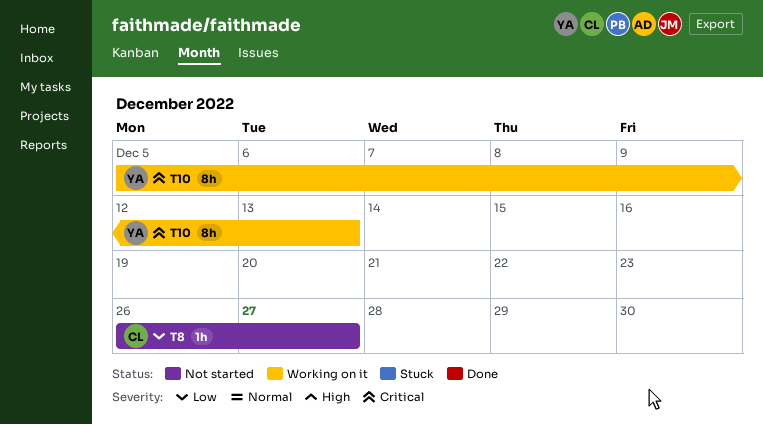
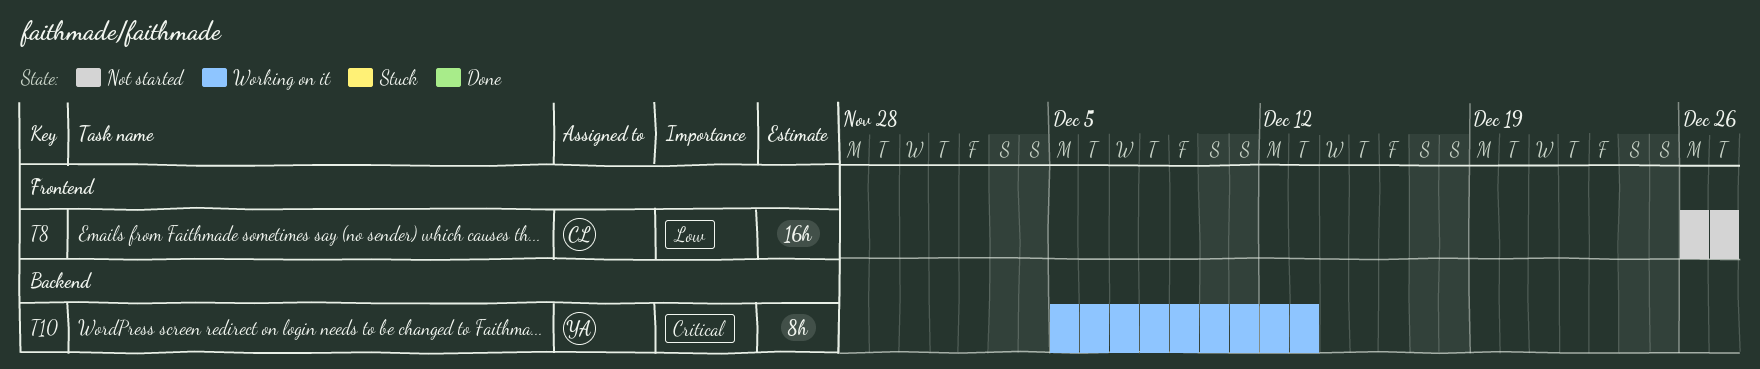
T8, estimate: 1h -> 16h

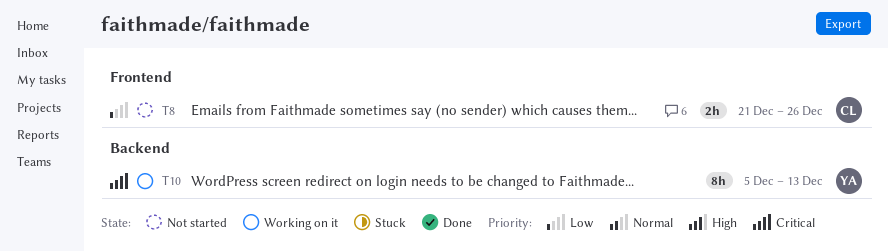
T8, estimate: 16h -> 2h
T8, start: Dec 26 -> Dec 21
T8, due: Dec 27 -> Dec 26

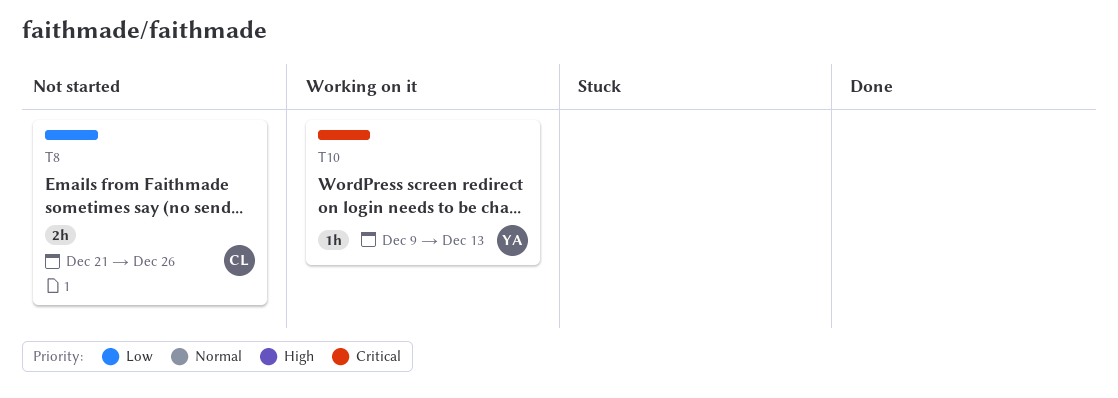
T10, estimate: 8h -> 1h
T10, start: Dec 5 -> Dec 9

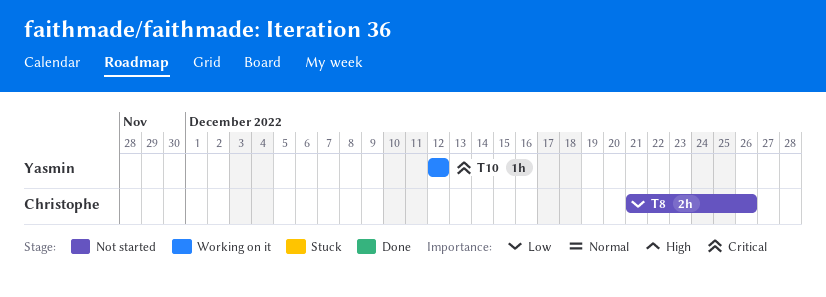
T10, start: Dec 9 -> Dec 12
T10, due: Dec 13 -> Dec 12

